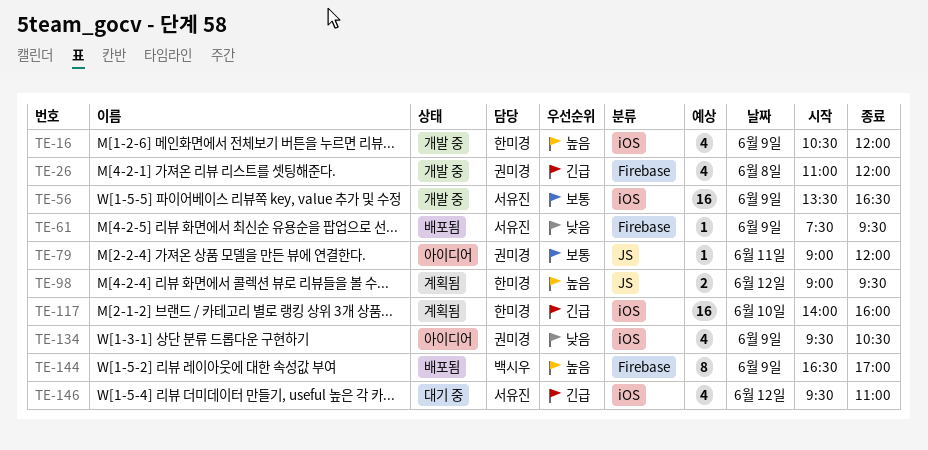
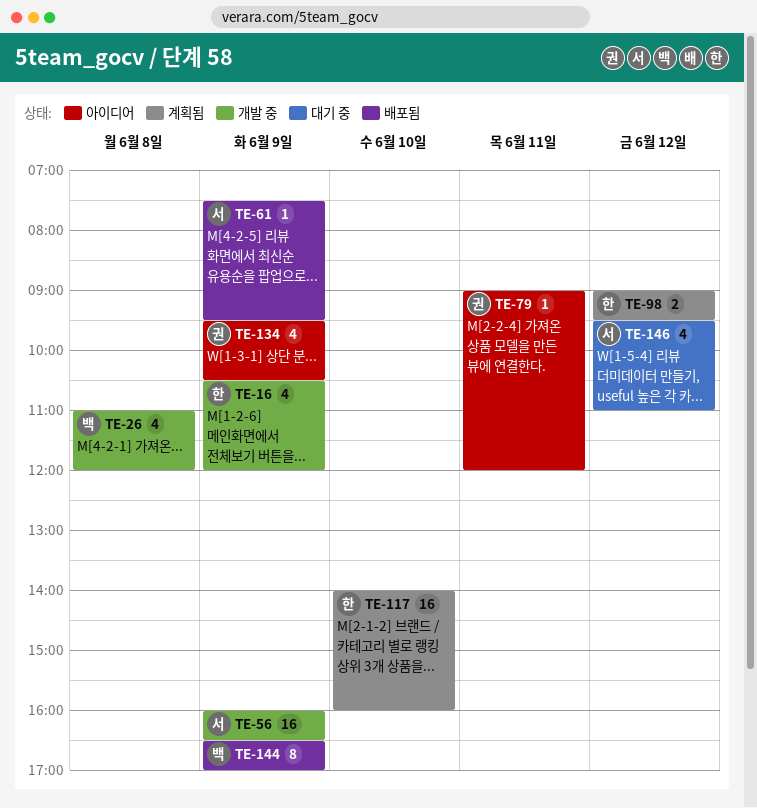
TE-26, owner: 권미경 -> 백시우
TE-56, begins: 13:30 -> 16:00

